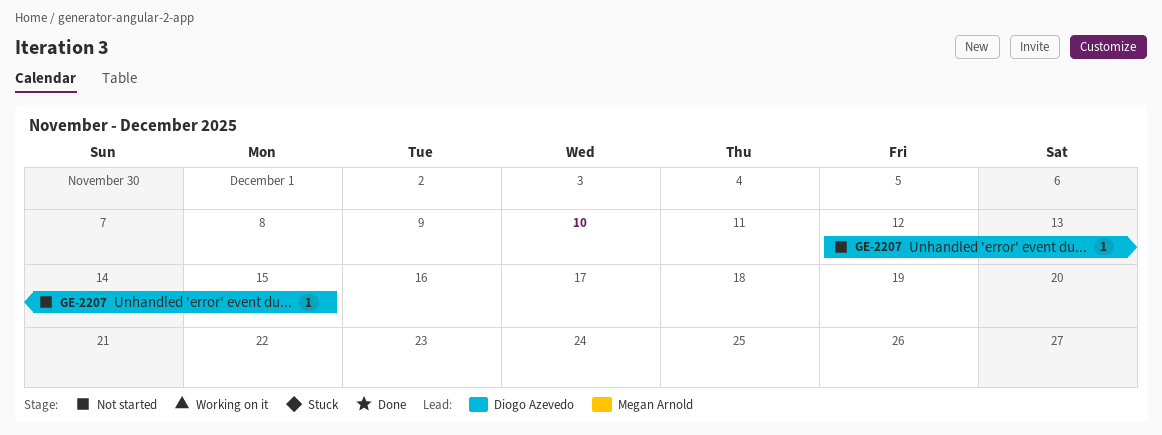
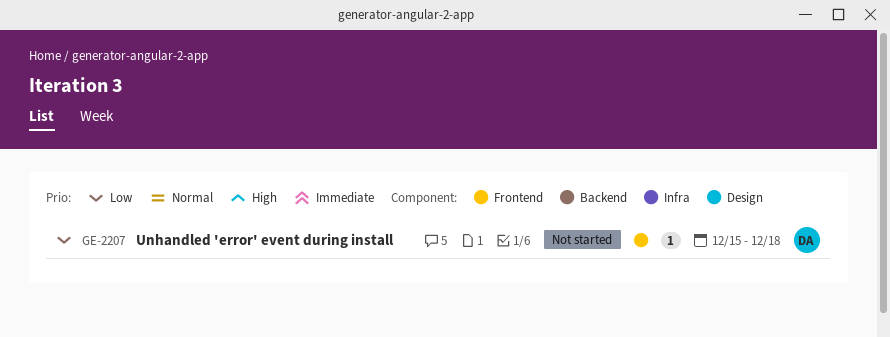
GE-2207, start: Dec 12 -> Dec 15
GE-2207, due: Dec 15 -> Dec 18

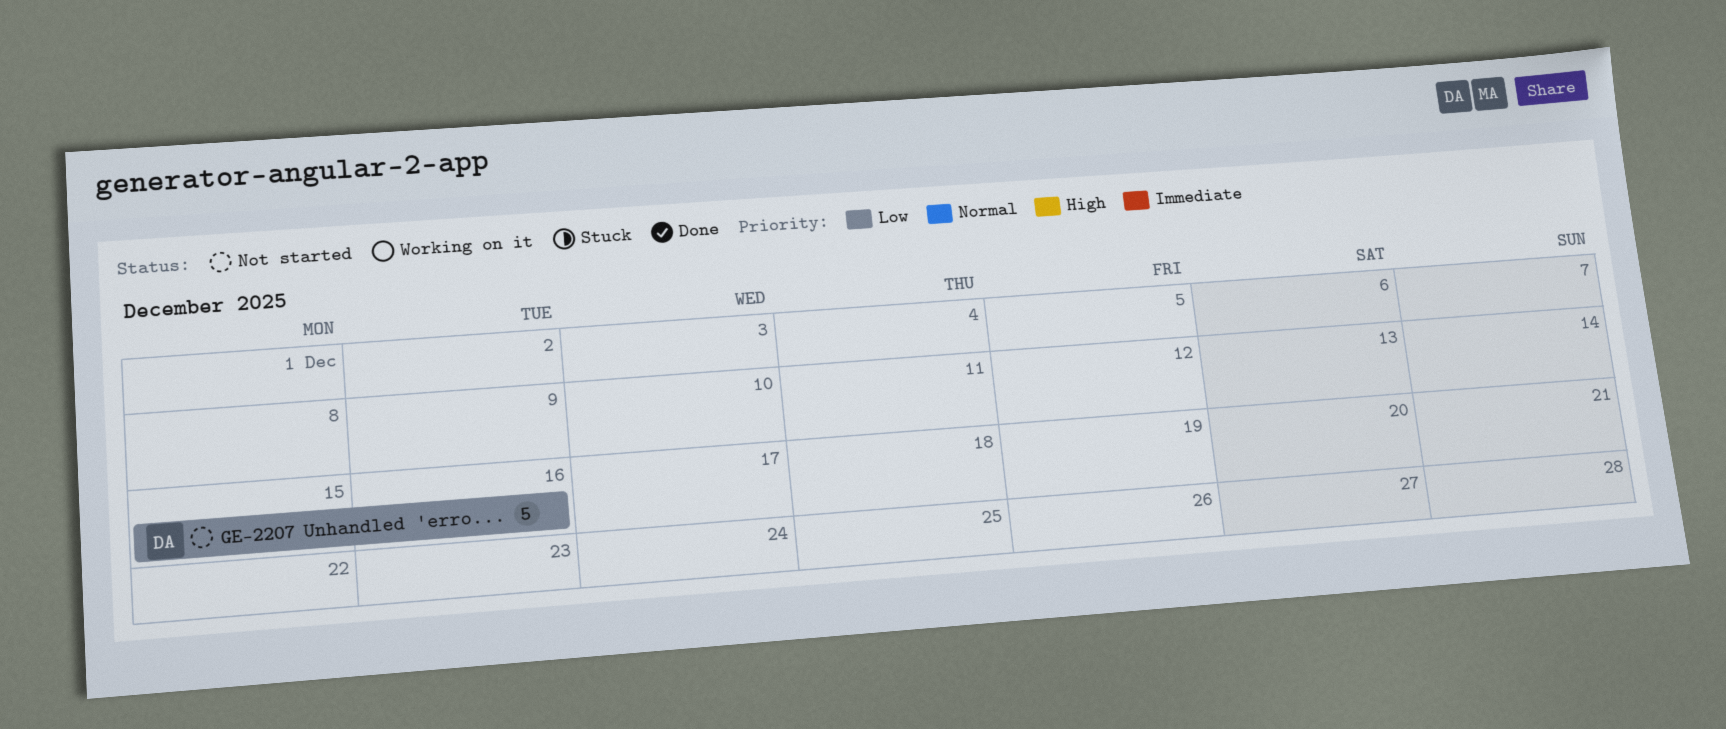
GE-2207, estimate: 1 -> 5
GE-2207, due: Dec 18 -> Dec 16

